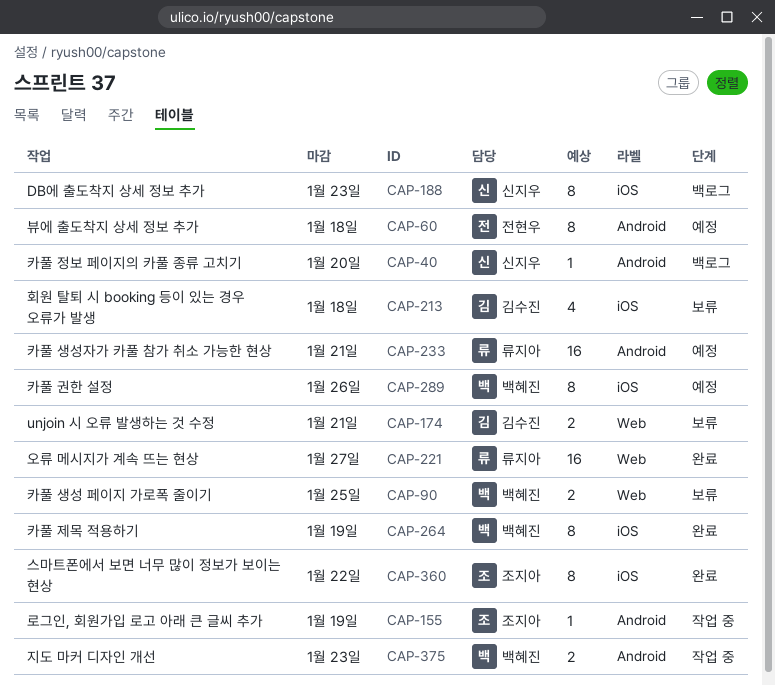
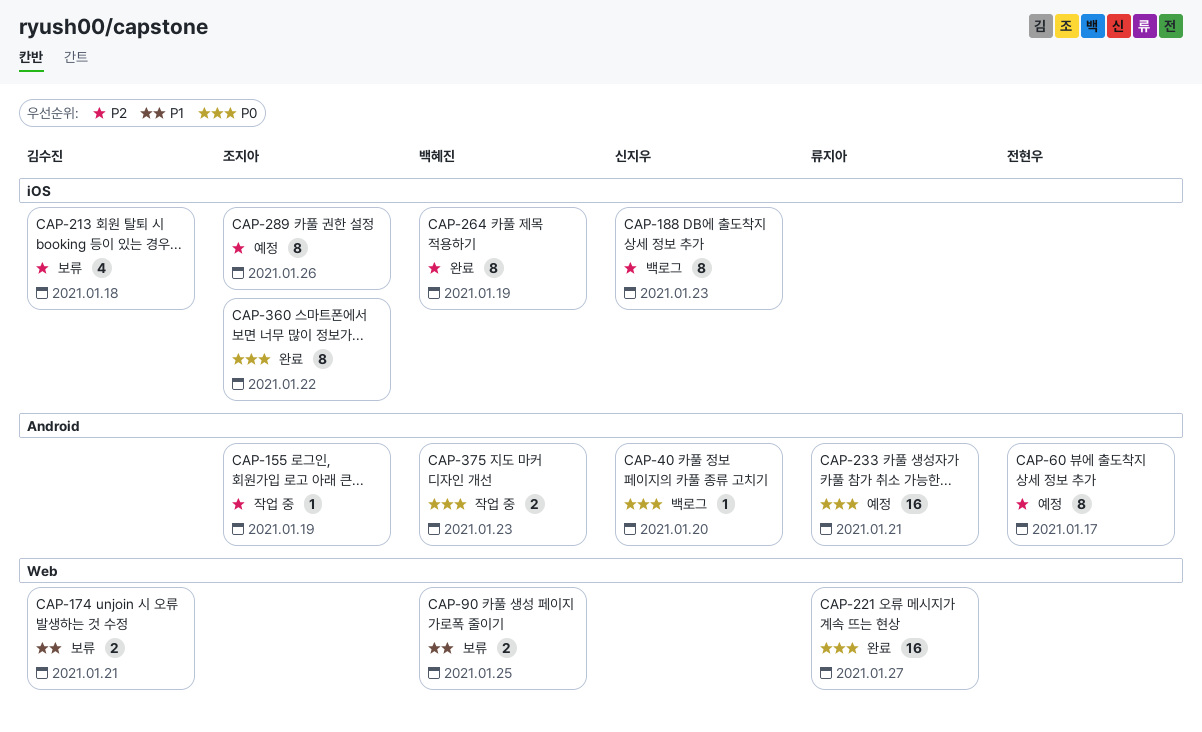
CAP-60, due: Jan 18 -> Jan 17
CAP-289, owner: 백혜진 -> 조지아

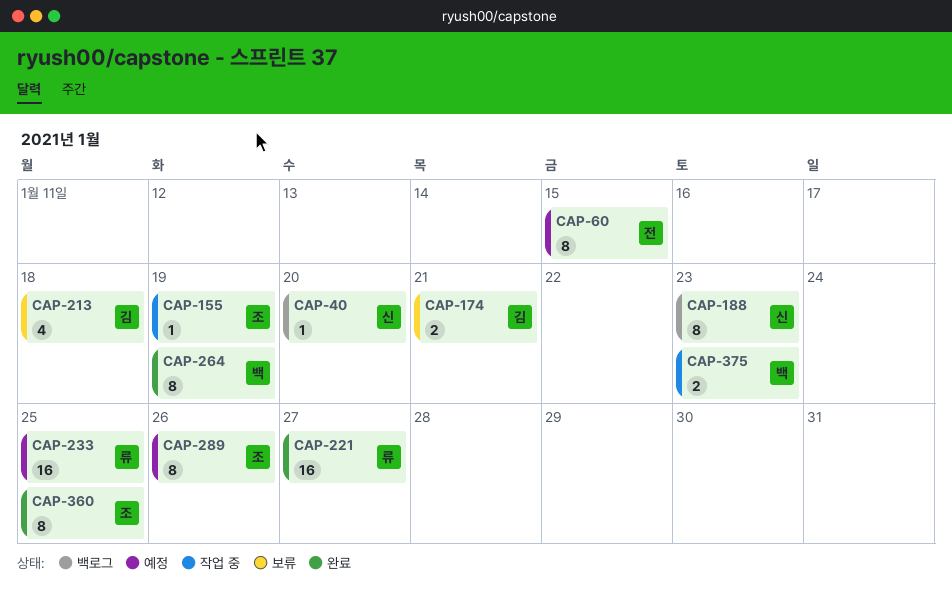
CAP-60, due: Jan 17 -> Jan 15
CAP-90: present -> none
CAP-233, due: Jan 21 -> Jan 25
CAP-360, due: Jan 22 -> Jan 25

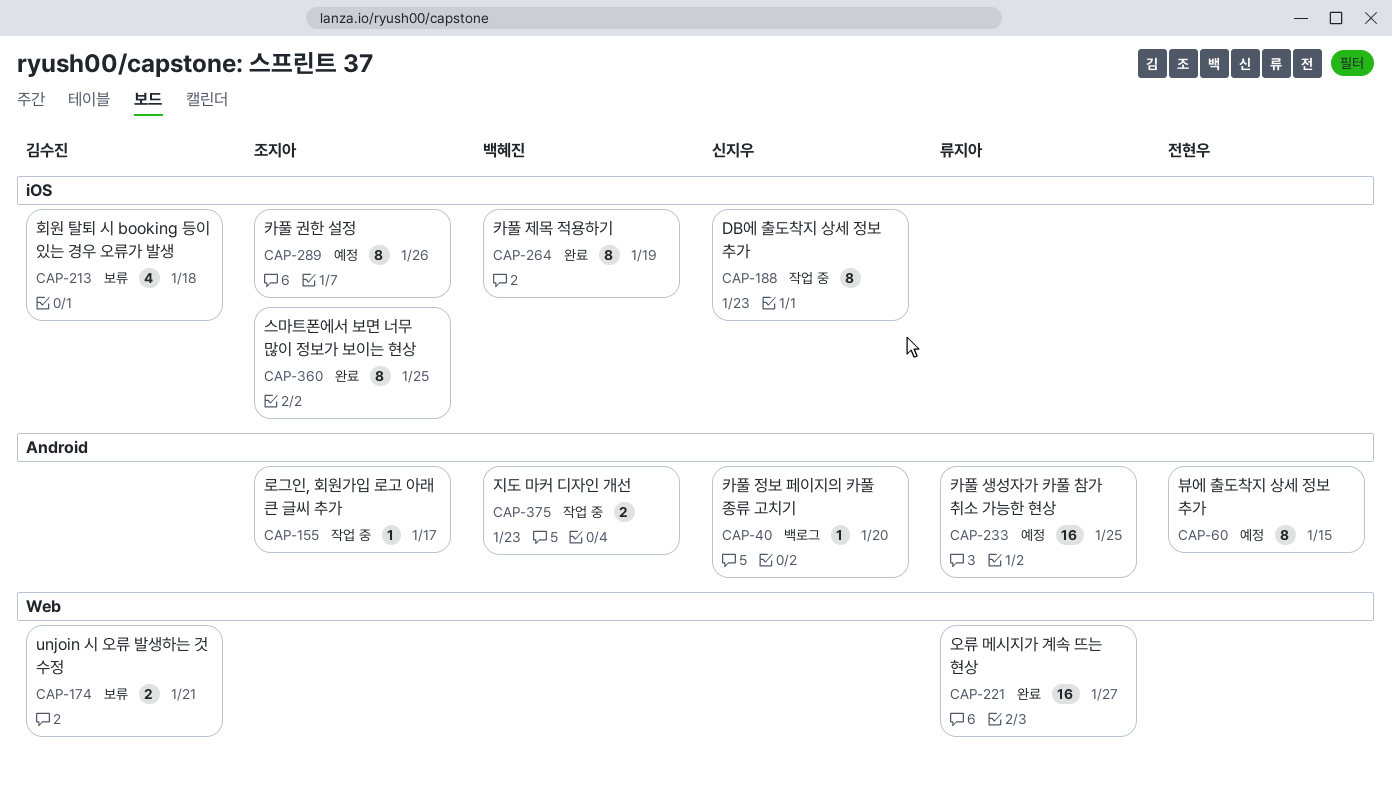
CAP-155, due: Jan 19 -> Jan 17
CAP-188, status: 백로그 -> 작업 중

